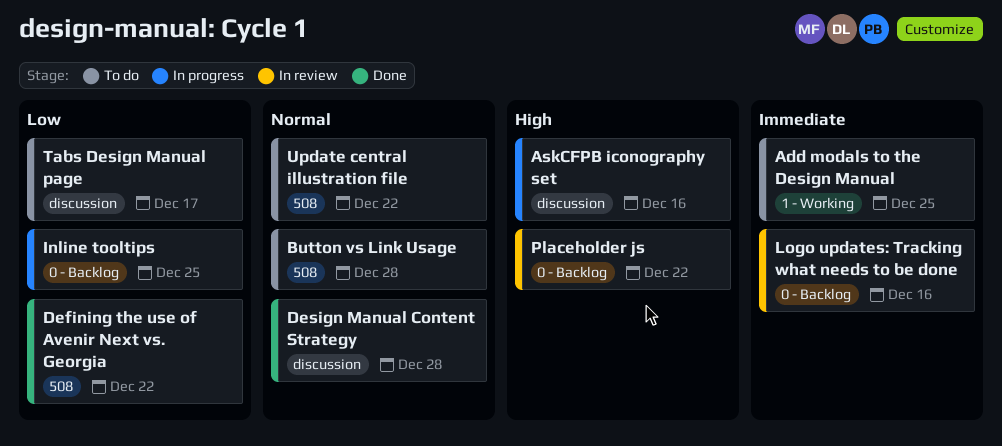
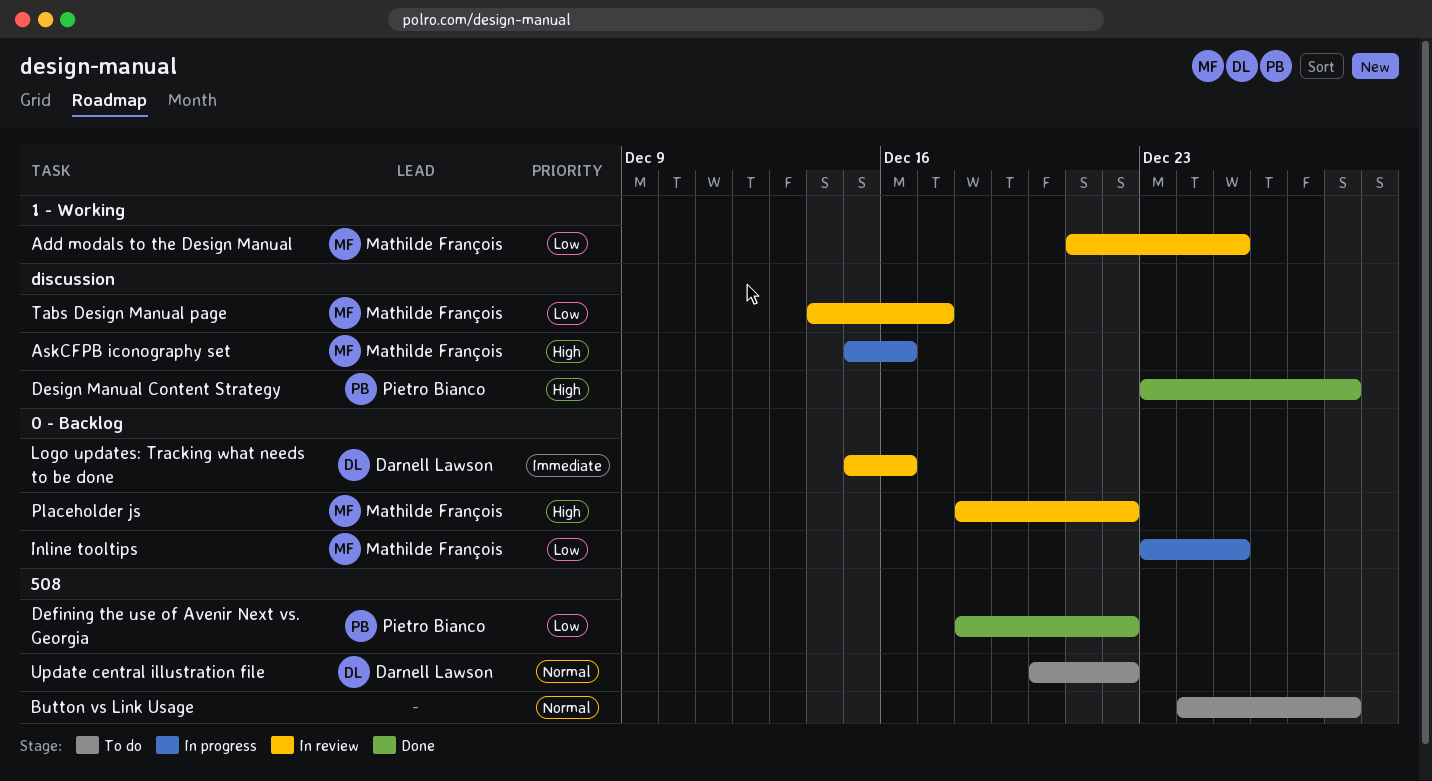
Add modals to the Design Manual, status: To do -> In review
Add modals to the Design Manual, priority: Immediate -> Low
Design Manual Content Strategy, priority: Normal -> High
Tabs Design Manual page, status: To do -> In review

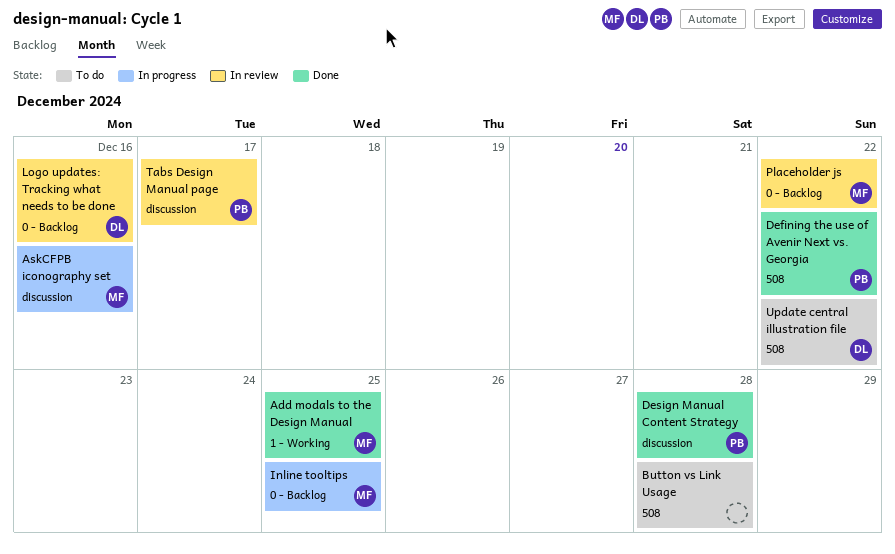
Add modals to the Design Manual, status: In review -> Done
Tabs Design Manual page, owner: Mathilde François -> Pietro Bianco

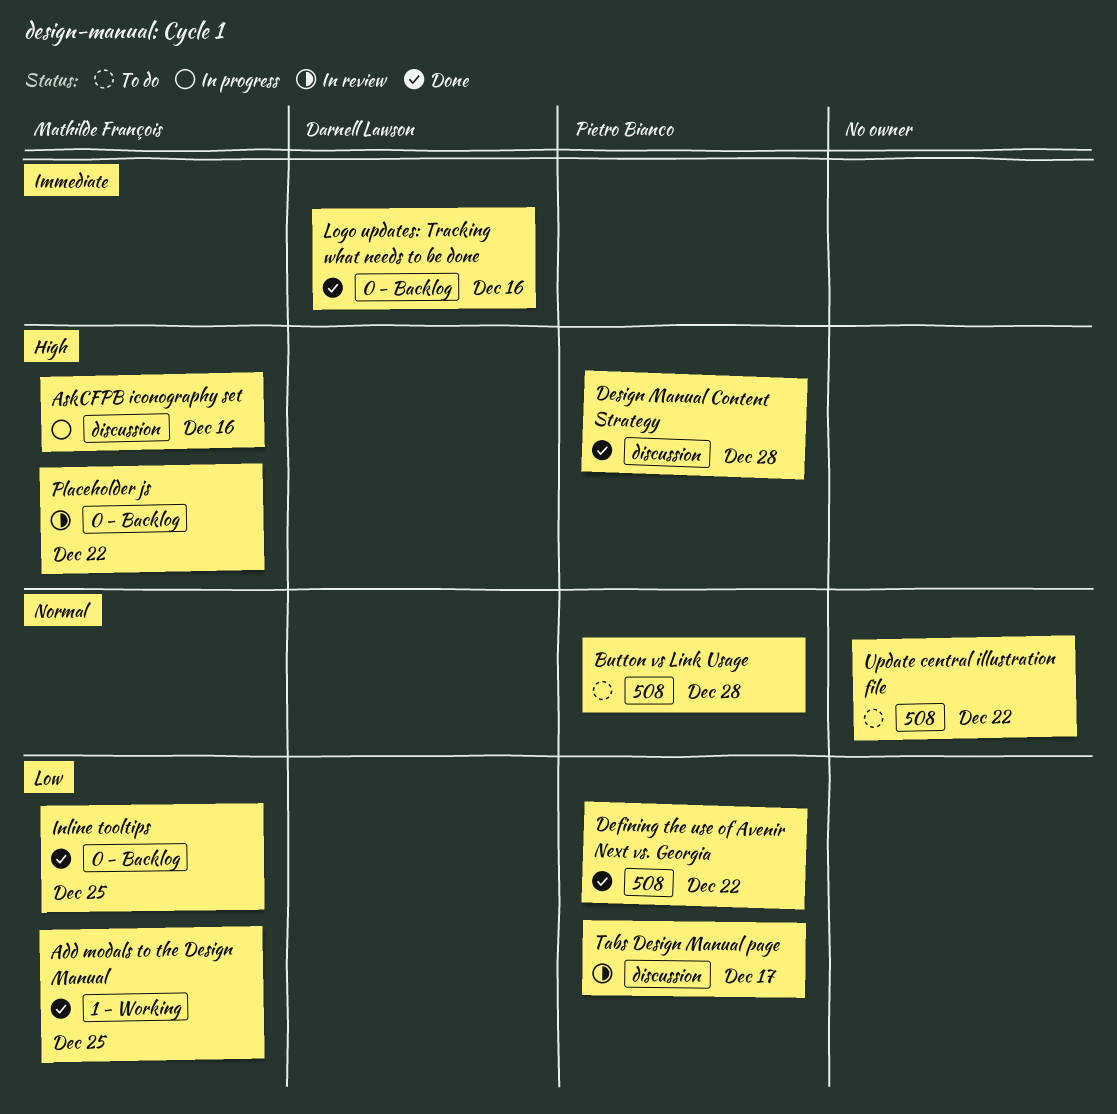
Button vs Link Usage, owner: none -> Pietro Bianco
Inline tooltips, status: In progress -> Done
Logo updates: Tracking what needs to be done, status: In review -> Done
Update central illustration file, owner: Darnell Lawson -> none

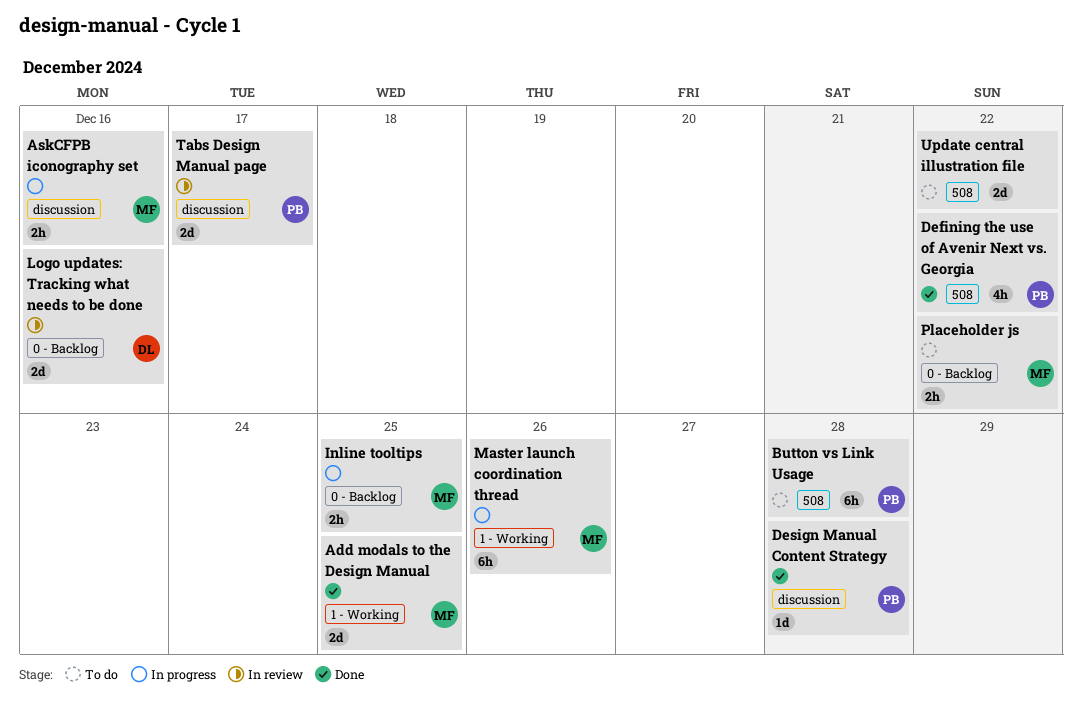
Inline tooltips, status: Done -> In progress
Logo updates: Tracking what needs to be done, status: Done -> In review
Master launch coordination thread: none -> present
Placeholder js, status: In review -> To do

